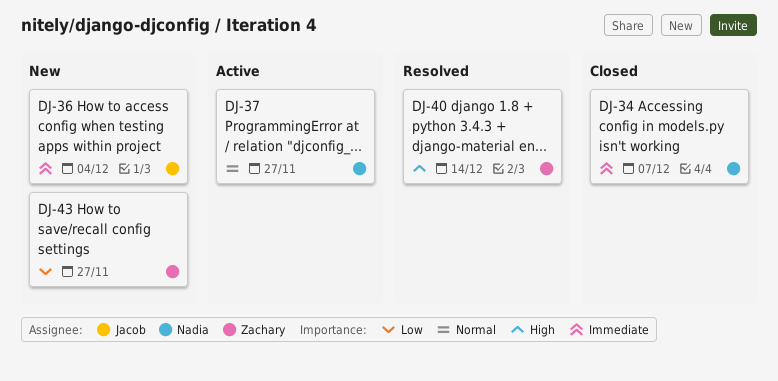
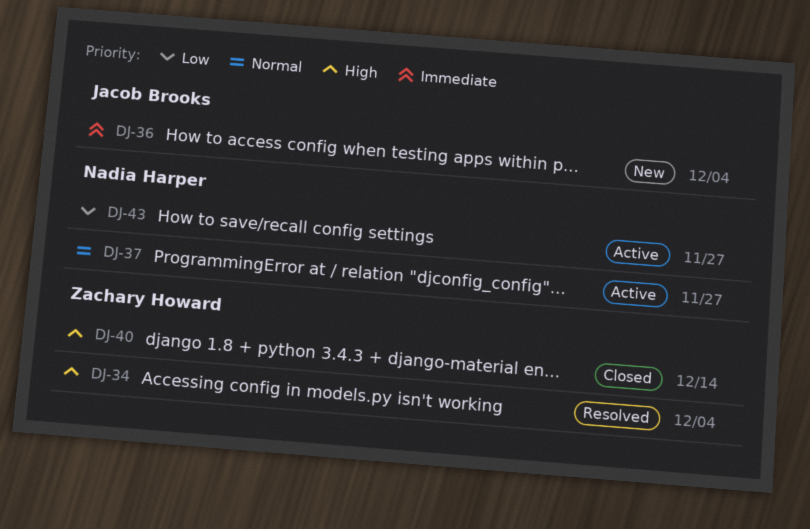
DJ-34, status: Closed -> Resolved
DJ-34, owner: Nadia Harper -> Zachary Howard
DJ-34, priority: Immediate -> High
DJ-34, due: Dec 7 -> Dec 4
DJ-40, status: Resolved -> Closed
DJ-43, status: New -> Active
DJ-43, owner: Zachary Howard -> Nadia Harper

